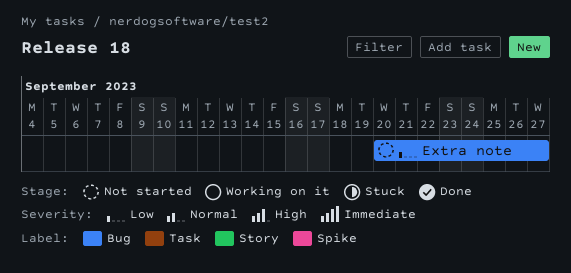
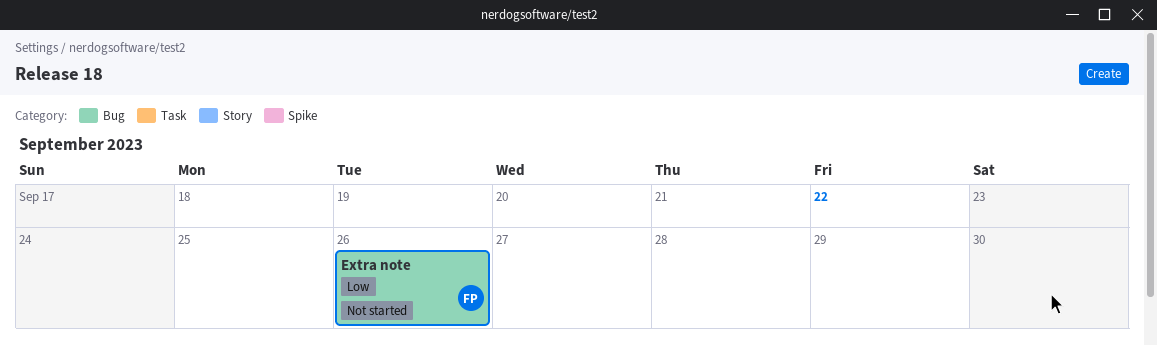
Extra note, due: Sep 27 -> Sep 26

